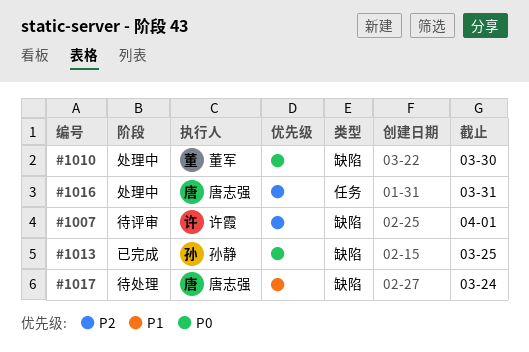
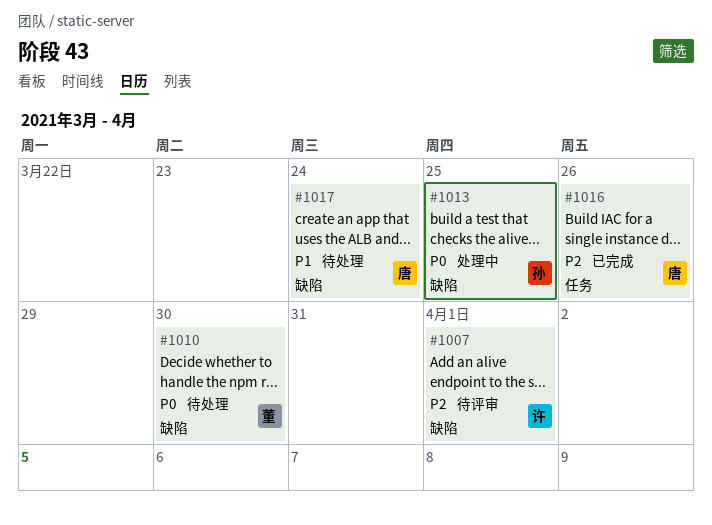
#1010, status: 处理中 -> 待处理
#1013, status: 已完成 -> 处理中
#1016, status: 处理中 -> 已完成
#1016, due: Mar 31 -> Mar 26

